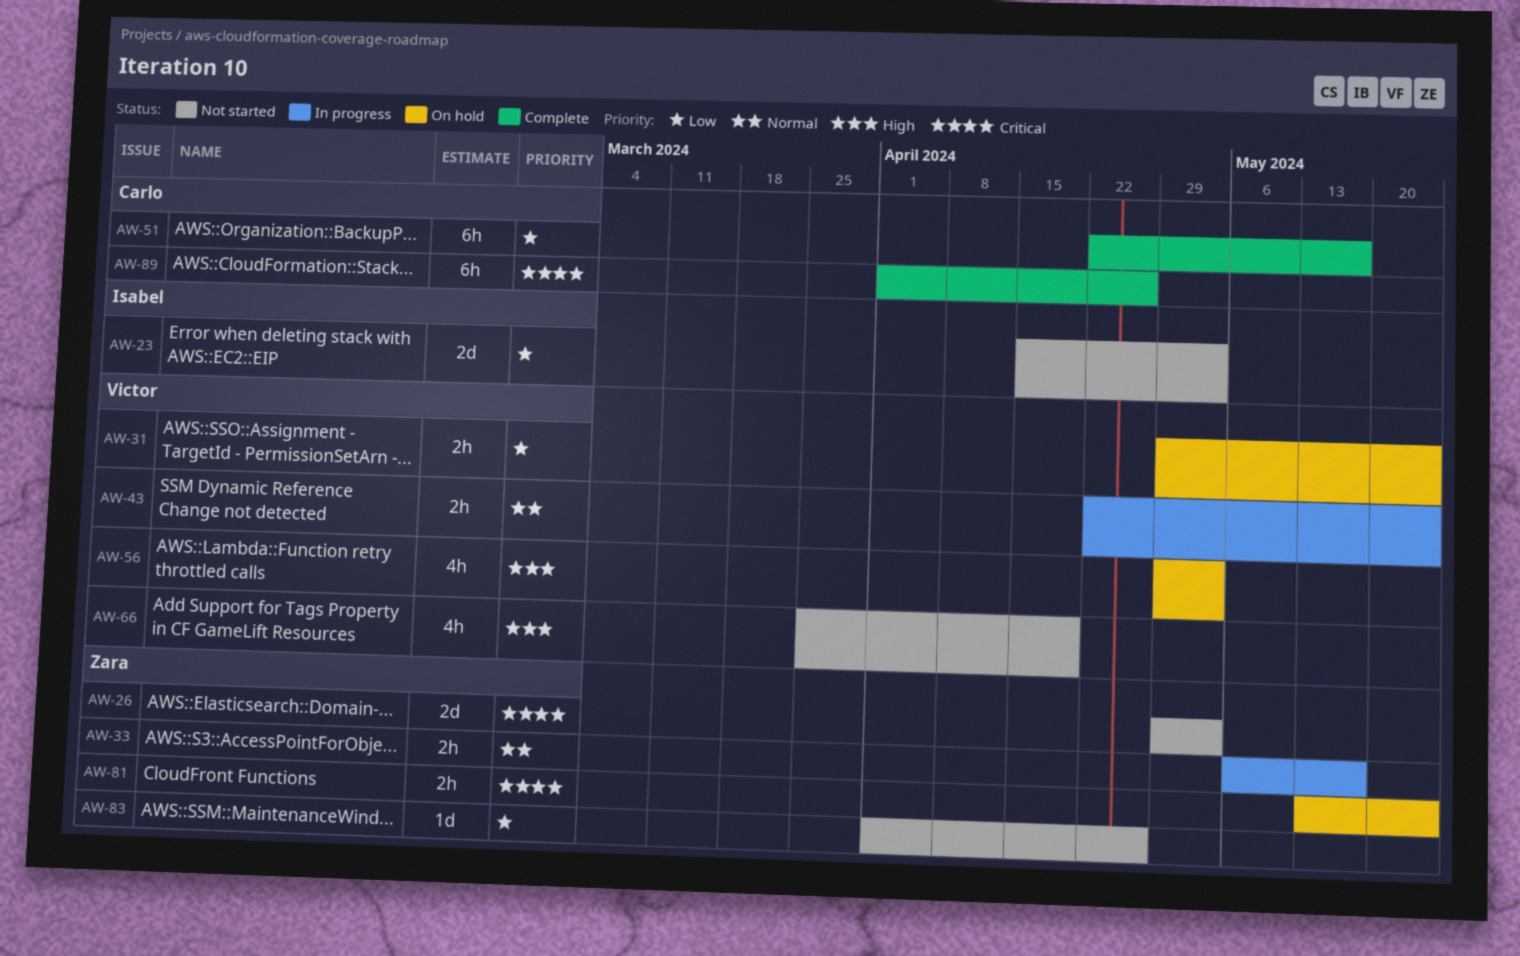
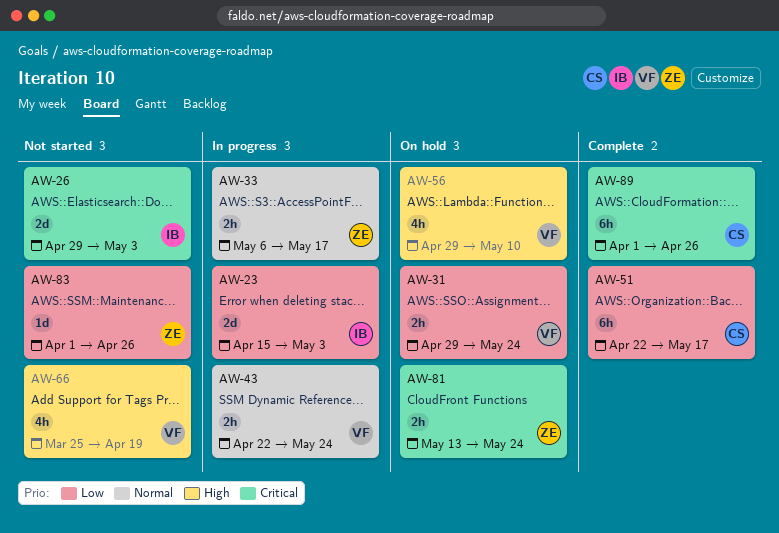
AW-23, status: Not started -> In progress
AW-26, owner: Zara -> Isabel
AW-56, due: May 3 -> May 10

